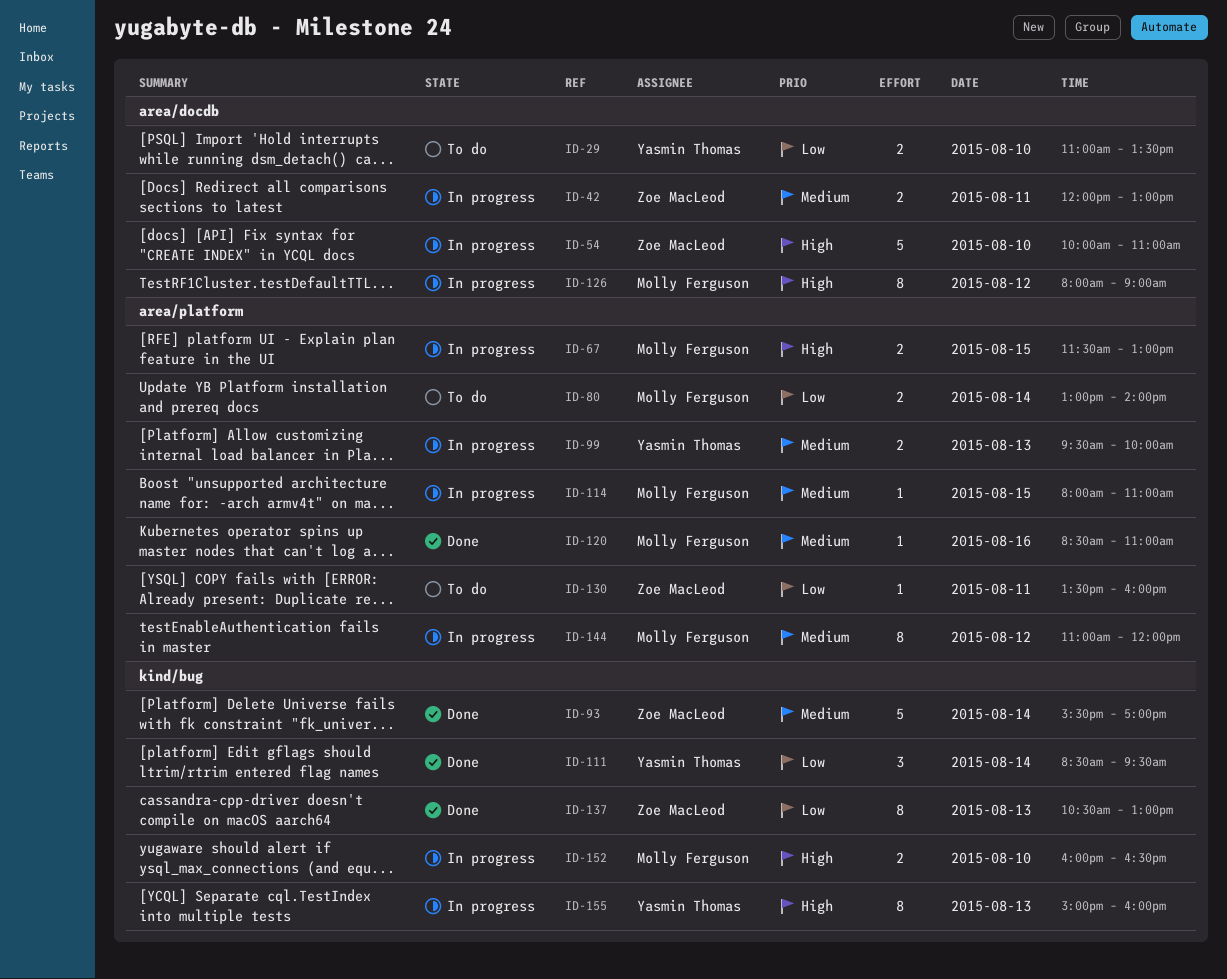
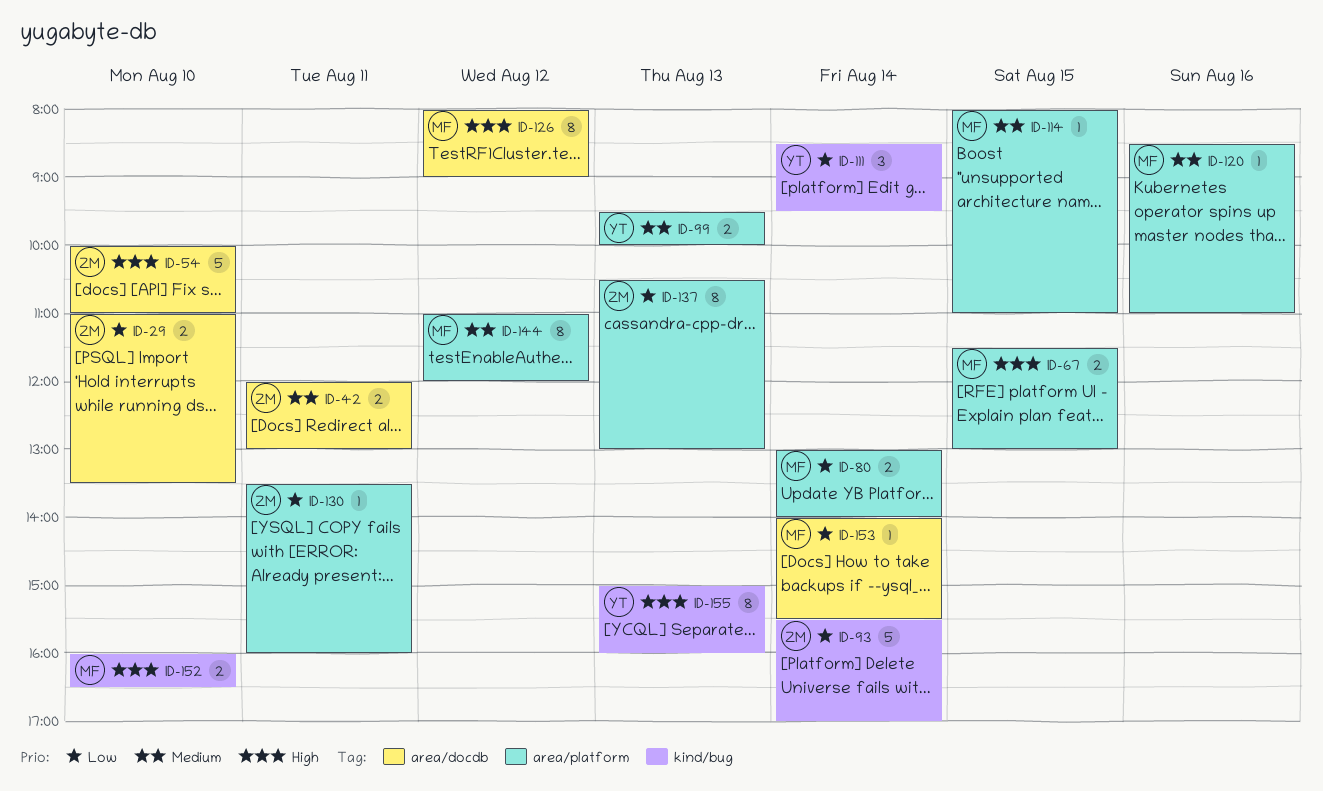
ID-29, owner: Yasmin Thomas -> Zoe MacLeod
ID-93, priority: Medium -> Low
ID-137, label: kind/bug -> area/platform
ID-153: none -> present

